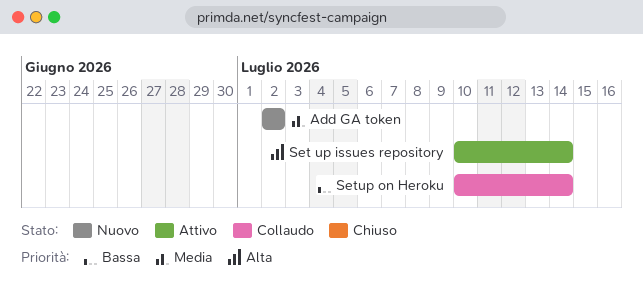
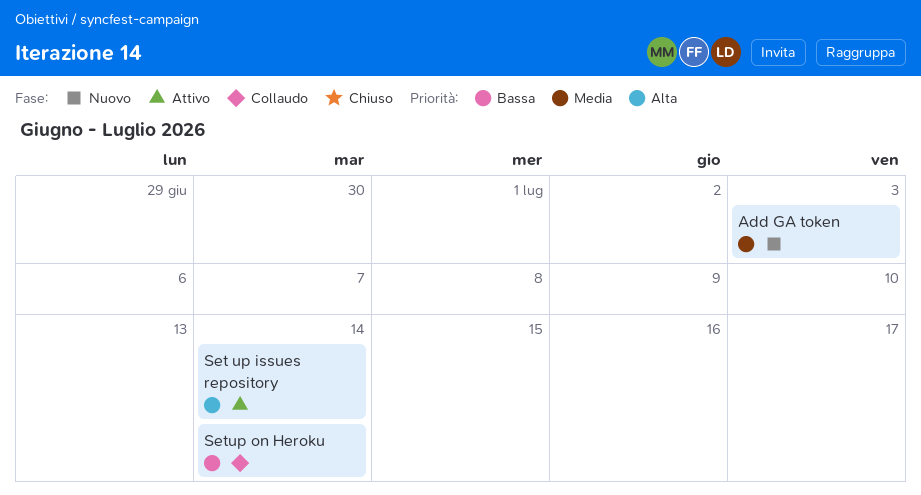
Add GA token, due: Jul 2 -> Jul 3

